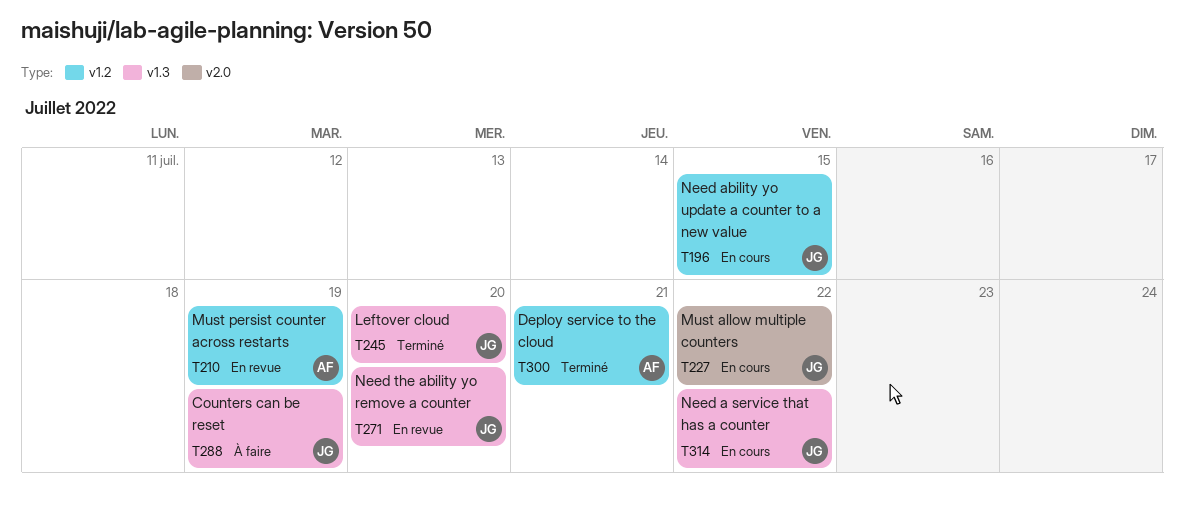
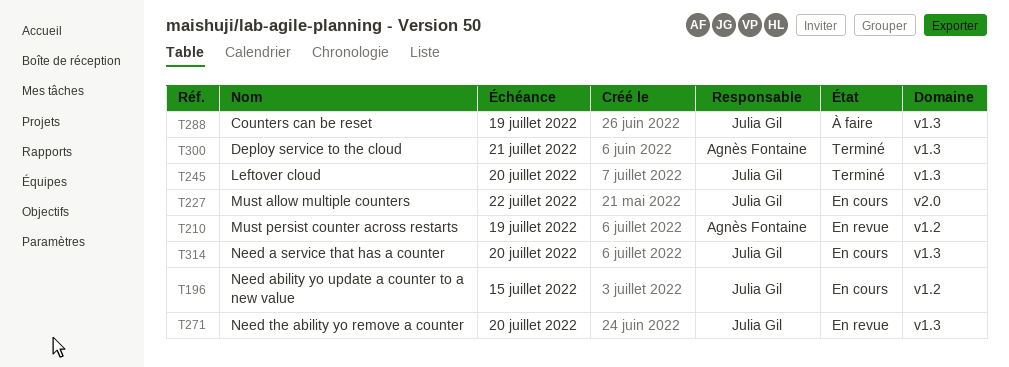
T300, label: v1.2 -> v1.3
T314, due: Jul 22 -> Jul 20

